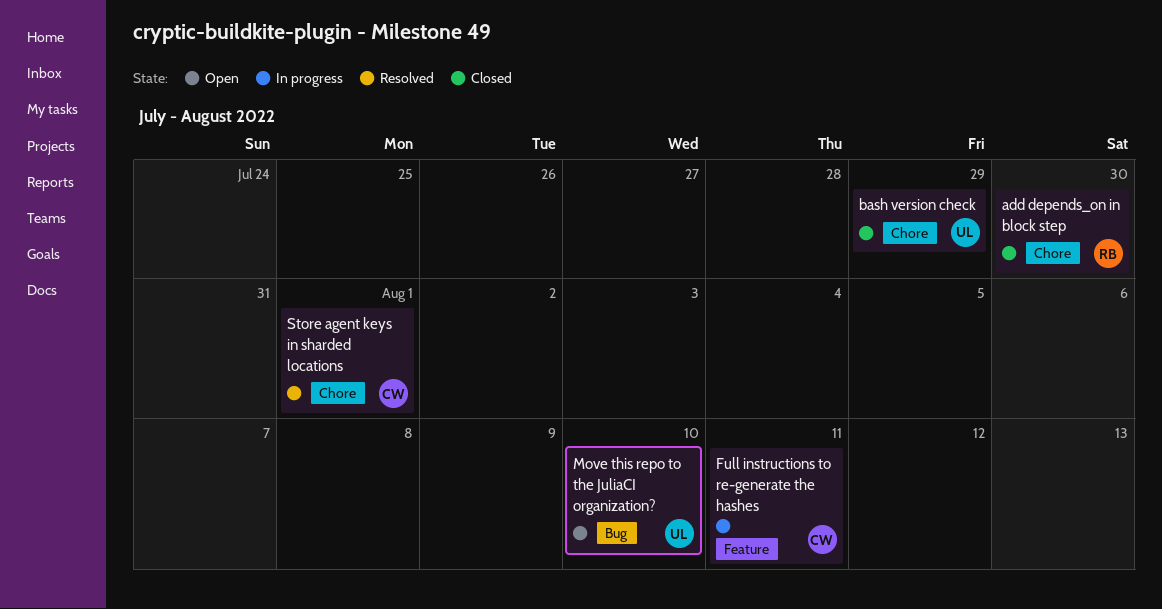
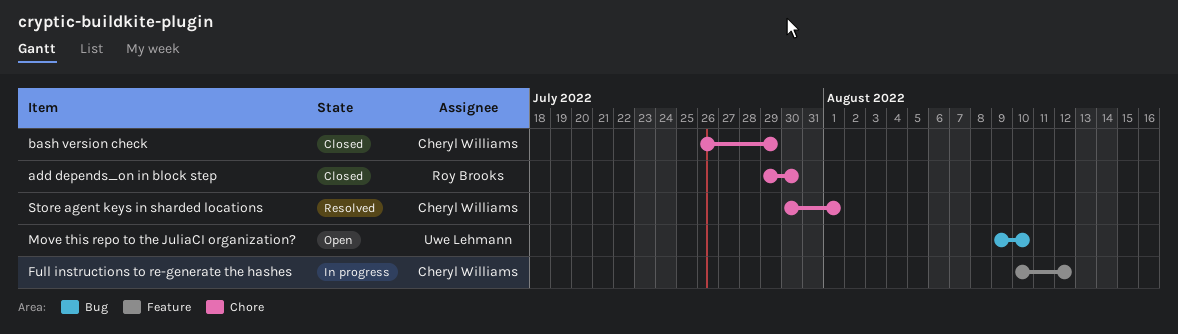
bash version check, owner: Uwe Lehmann -> Cheryl Williams
Full instructions to re-generate the hashes, due: Aug 11 -> Aug 12

